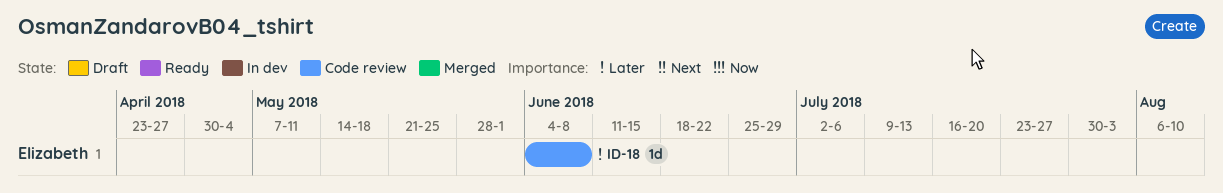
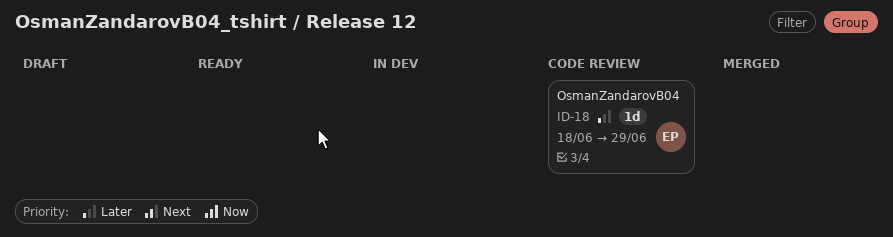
ID-18, start: Jun 4 -> Jun 18
ID-18, due: Jun 8 -> Jun 29

